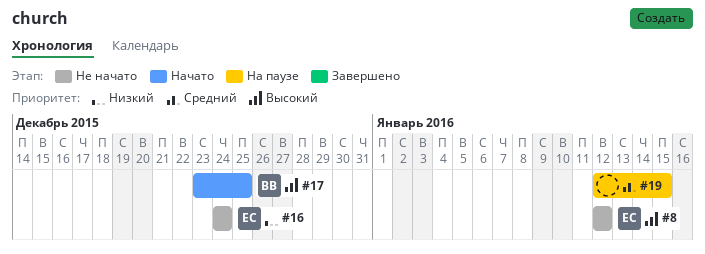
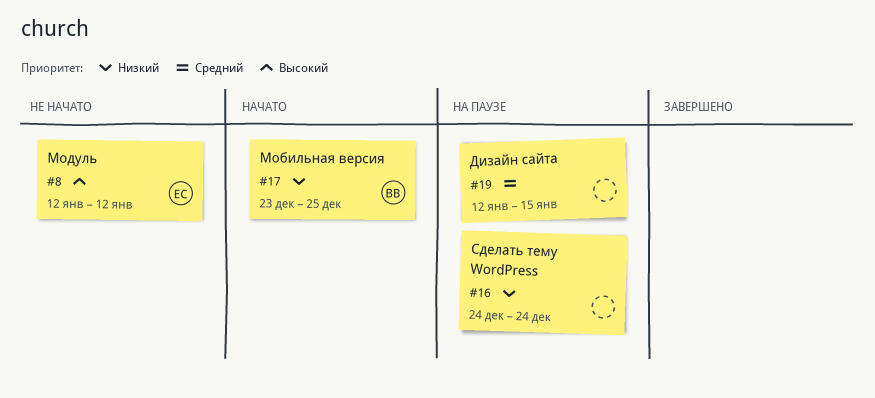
#16, status: Не начато -> На паузе
#16, owner: ЕС -> none
#17, priority: Высокий -> Низкий

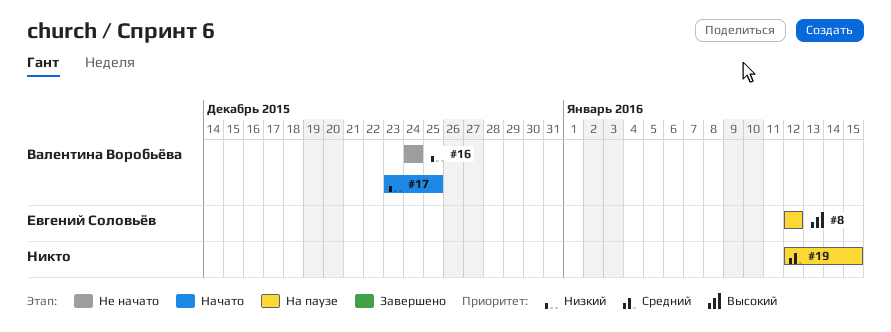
#8, status: Не начато -> На паузе
#16, status: На паузе -> Не начато
#16, owner: none -> Валентина Воробьёва

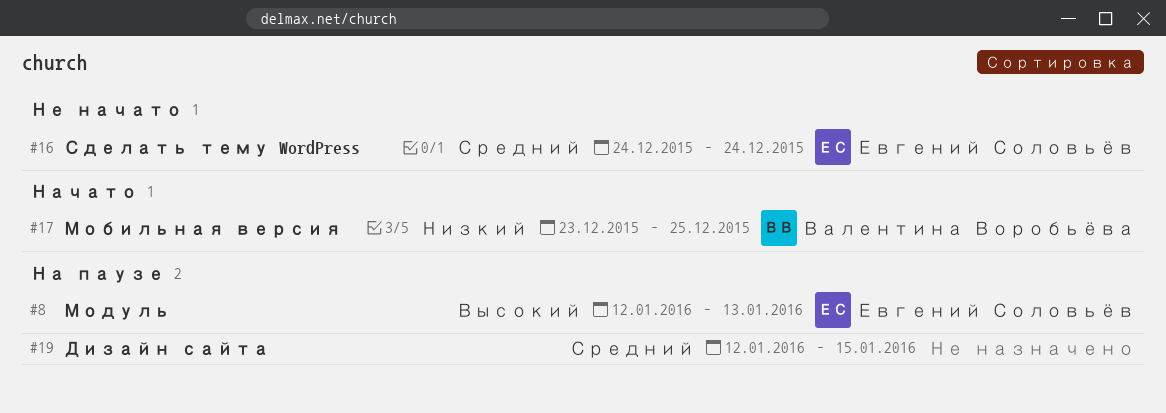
#8, due: Jan 12 -> Jan 13
#16, owner: Валентина Воробьёва -> Евгений Соловьёв
#16, priority: Низкий -> Средний

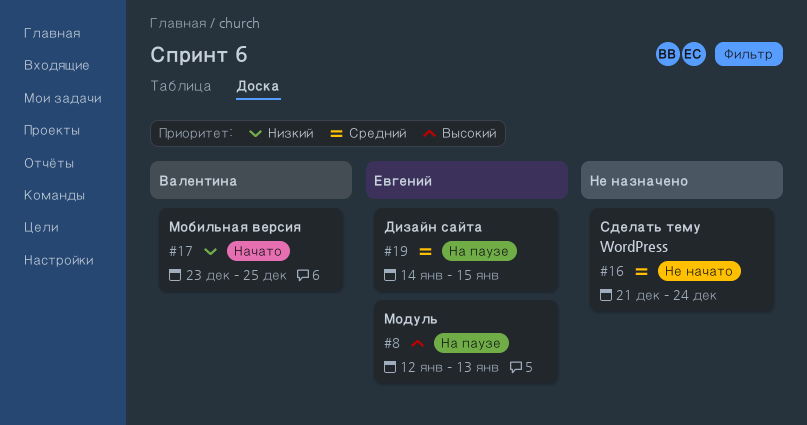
#16, owner: Евгений Соловьёв -> none
#16, start: Dec 24 -> Dec 21
#19, owner: none -> Евгений Соловьёв
#19, start: Jan 12 -> Jan 14

